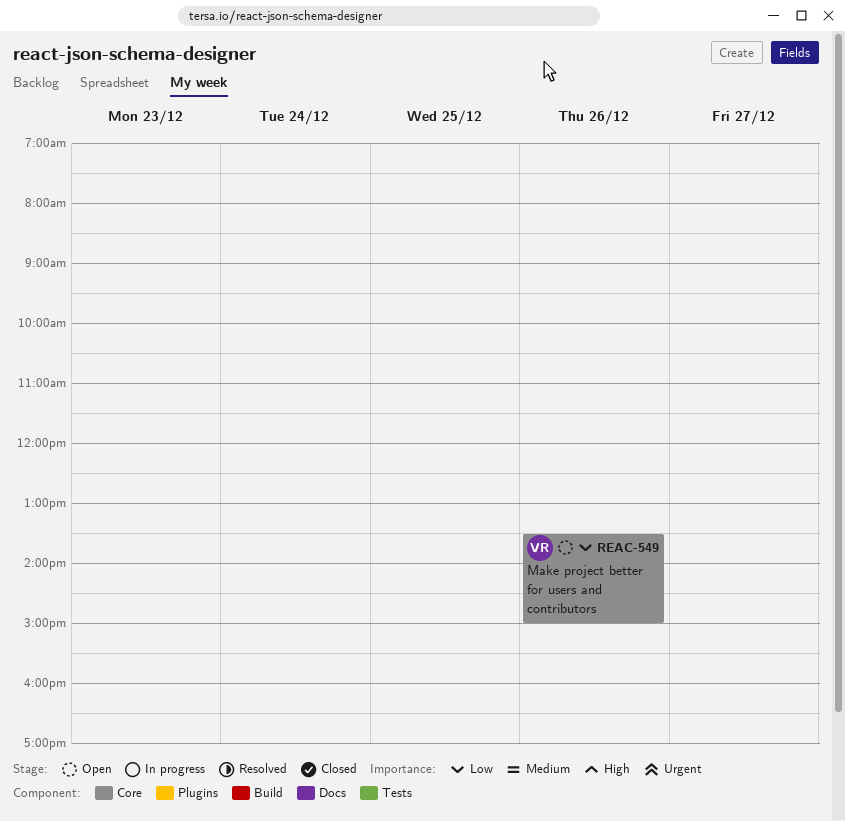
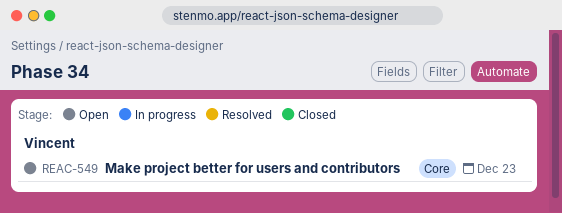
REAC-549, day: Dec 26 -> Dec 23

